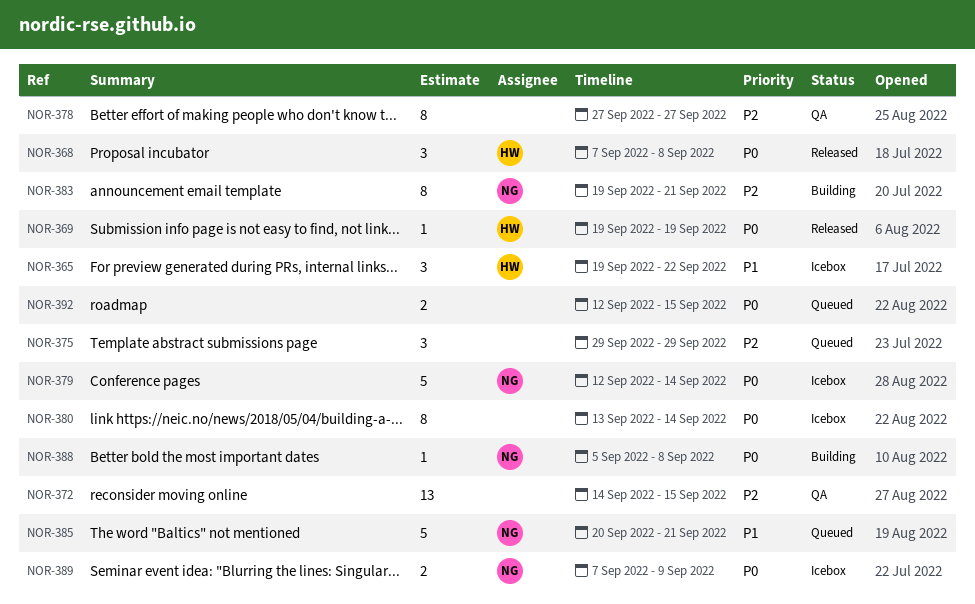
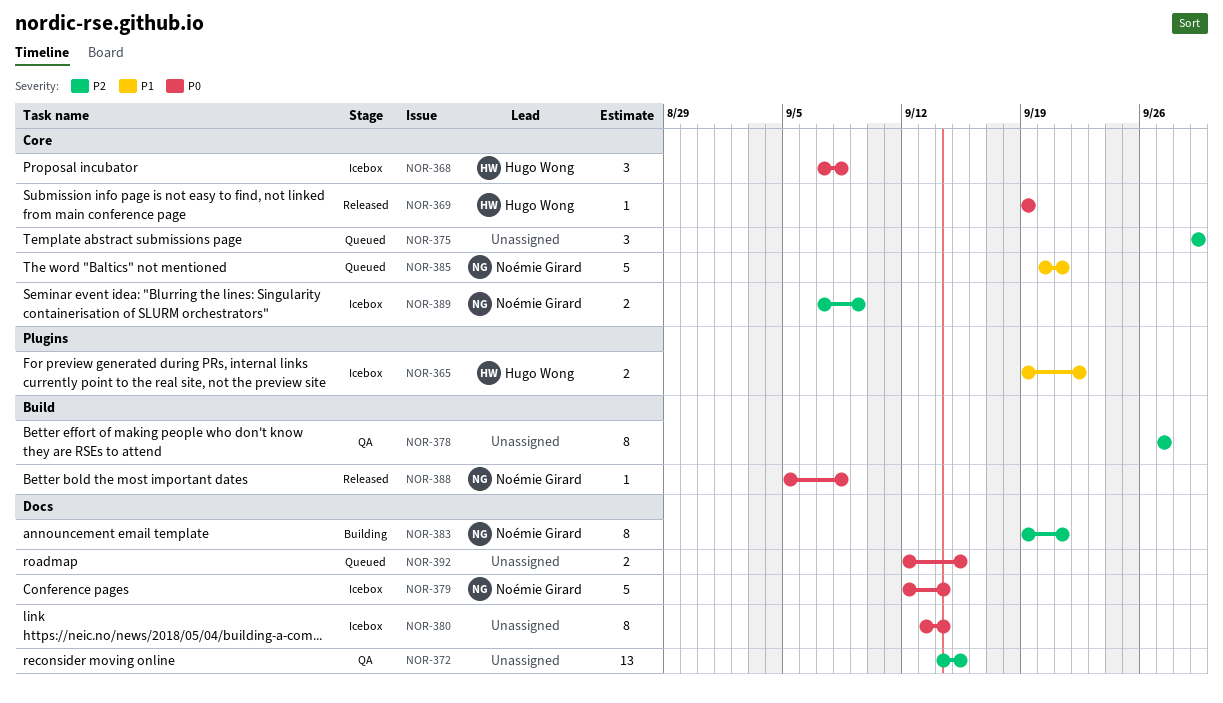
NOR-365, estimate: 3 -> 2
NOR-368, status: Released -> Icebox
NOR-388, status: Building -> Released
NOR-389, priority: P0 -> P2

